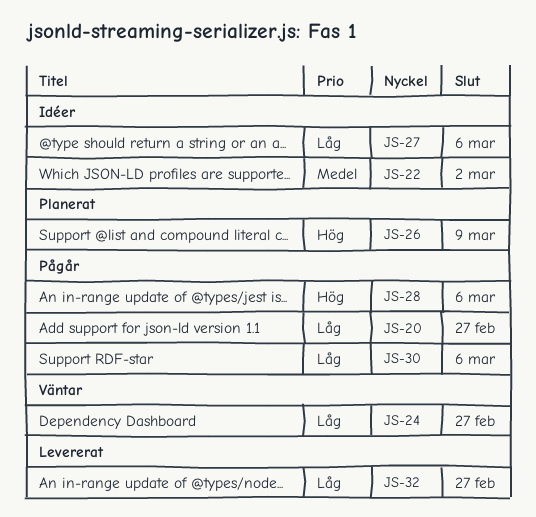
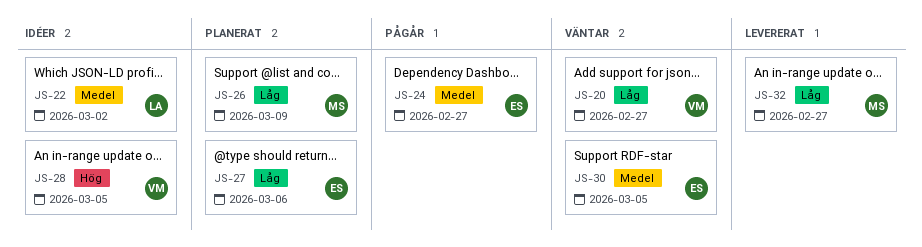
JS-20, status: Pågår -> Väntar
JS-24, status: Väntar -> Pågår
JS-24, priority: Låg -> Medel
JS-26, priority: Hög -> Låg
JS-27, status: Idéer -> Planerat
JS-28, status: Pågår -> Idéer
JS-28, due: Mar 6 -> Mar 5
JS-30, status: Pågår -> Väntar
JS-30, priority: Låg -> Medel
JS-30, due: Mar 6 -> Mar 5

